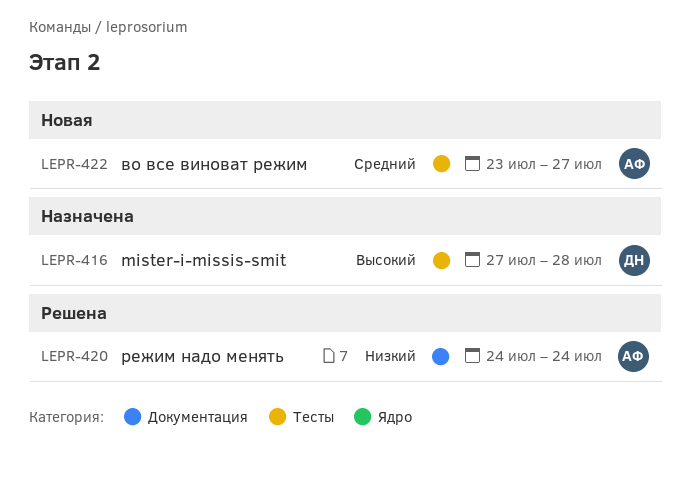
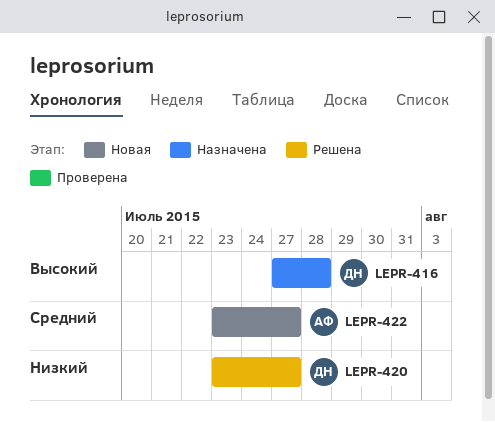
LEPR-420, owner: АФ -> ДН
LEPR-420, start: Jul 24 -> Jul 23
LEPR-420, due: Jul 24 -> Jul 27

